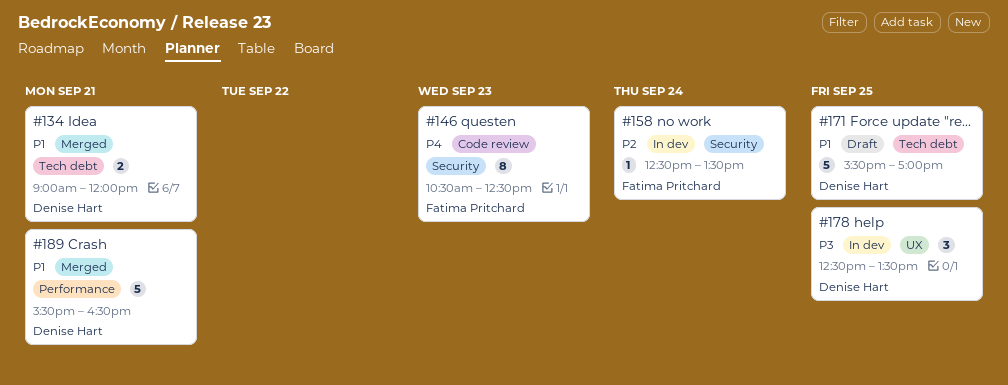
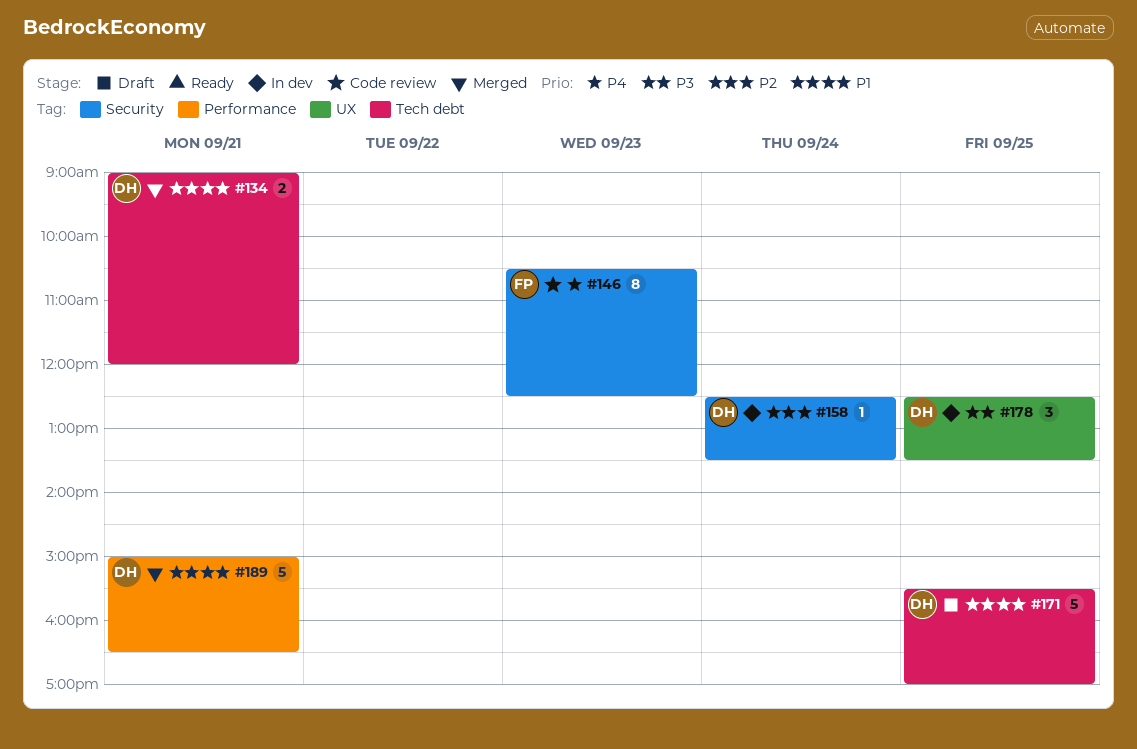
#158, owner: Fatima Pritchard -> Denise Hart
#189, begins: 15:30 -> 15:00

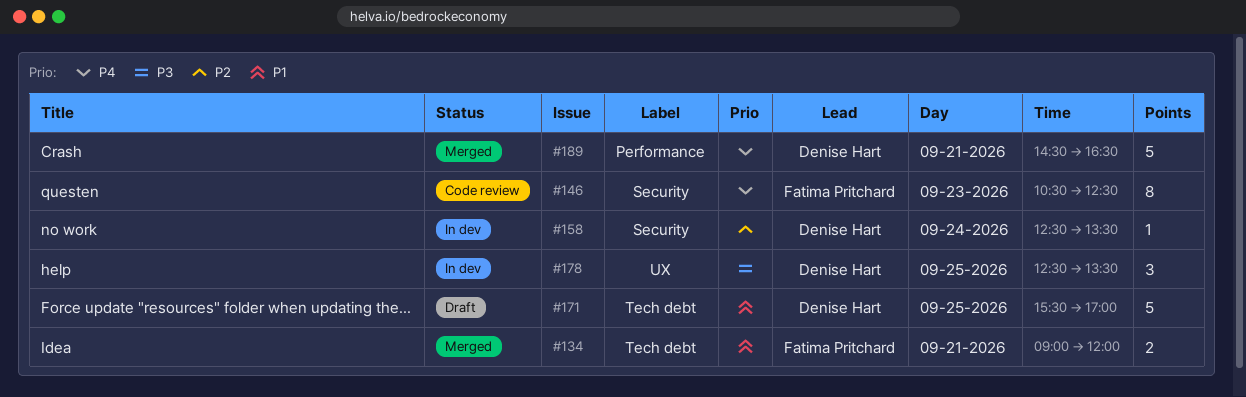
#134, owner: Denise Hart -> Fatima Pritchard
#189, priority: P1 -> P4
#189, begins: 15:00 -> 14:30

